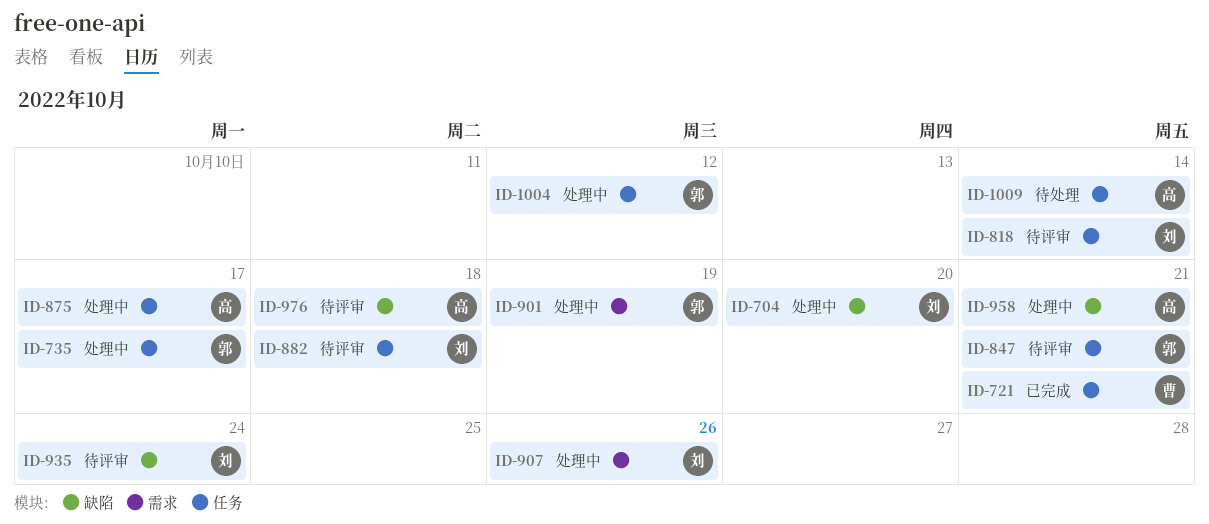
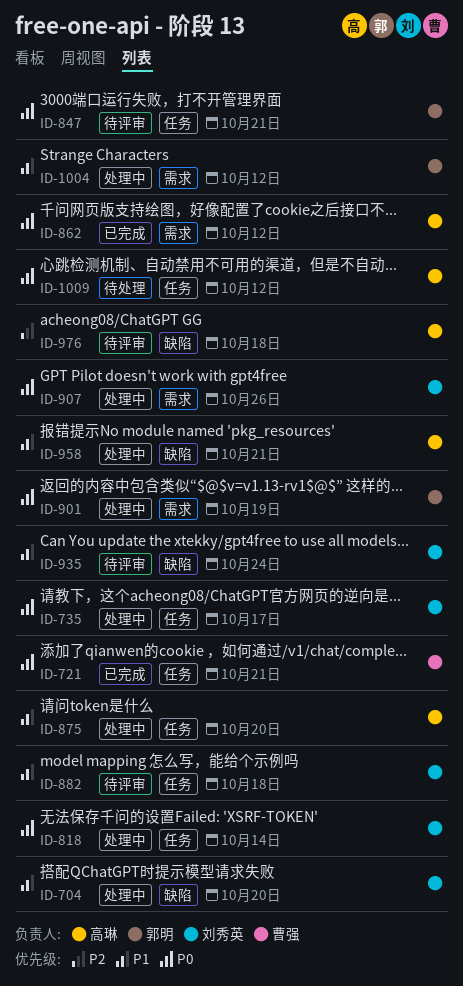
ID-735, owner: 郭明 -> 刘秀英
ID-818, status: 待评审 -> 处理中
ID-862: none -> present
ID-875, due: Oct 17 -> Oct 20
ID-1004, label: 任务 -> 需求
ID-1009, due: Oct 14 -> Oct 12

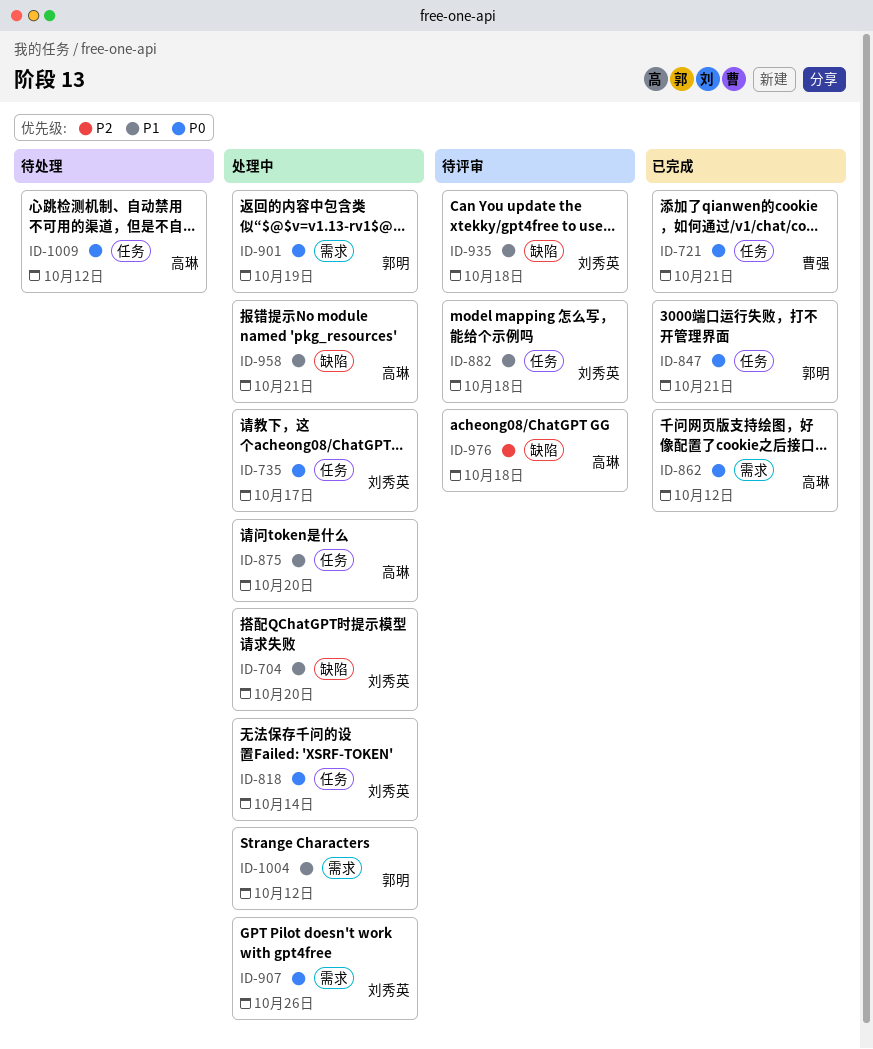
ID-847, status: 待评审 -> 已完成
ID-935, due: Oct 24 -> Oct 18

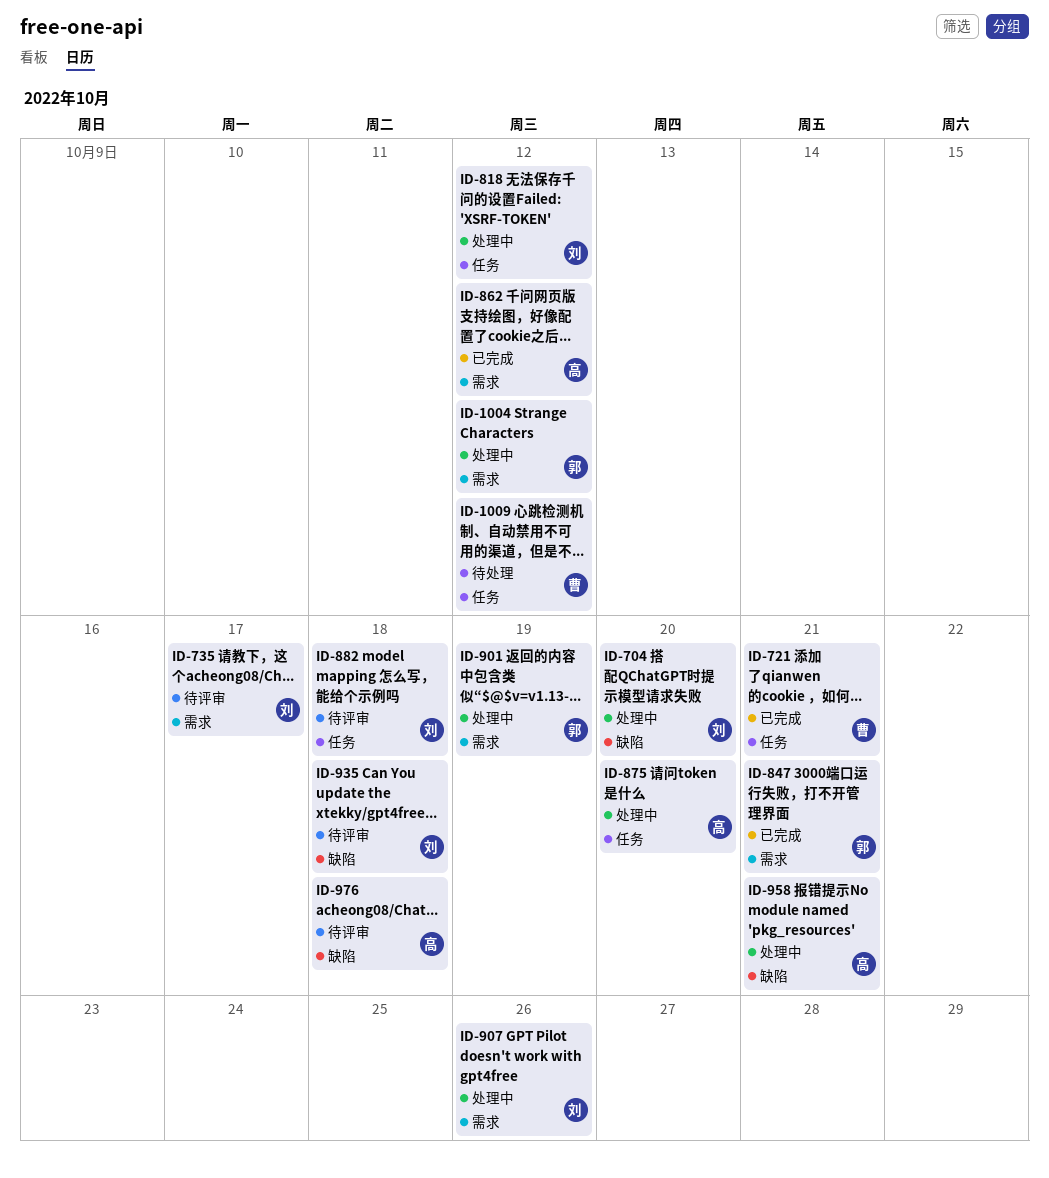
ID-735, status: 处理中 -> 待评审
ID-735, label: 任务 -> 需求
ID-818, due: Oct 14 -> Oct 12
ID-847, label: 任务 -> 需求
ID-1009, owner: 高琳 -> 曹强

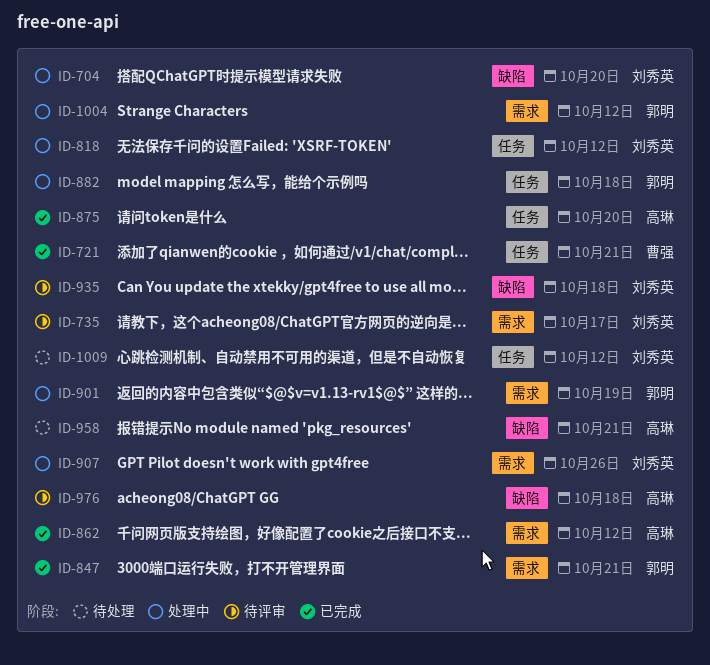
ID-875, status: 处理中 -> 已完成
ID-882, status: 待评审 -> 处理中
ID-882, owner: 刘秀英 -> 郭明
ID-958, status: 处理中 -> 待处理
ID-1009, owner: 曹强 -> 刘秀英

